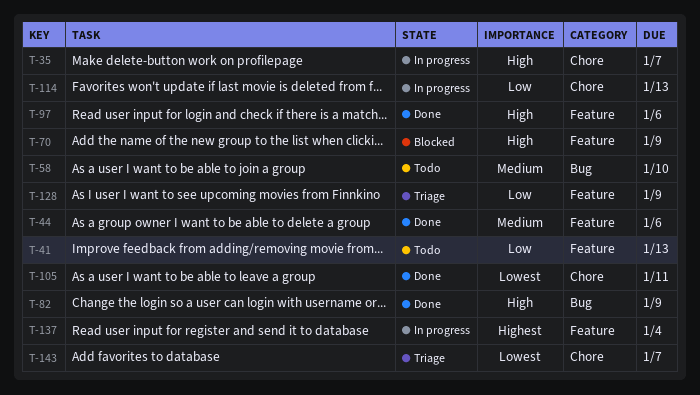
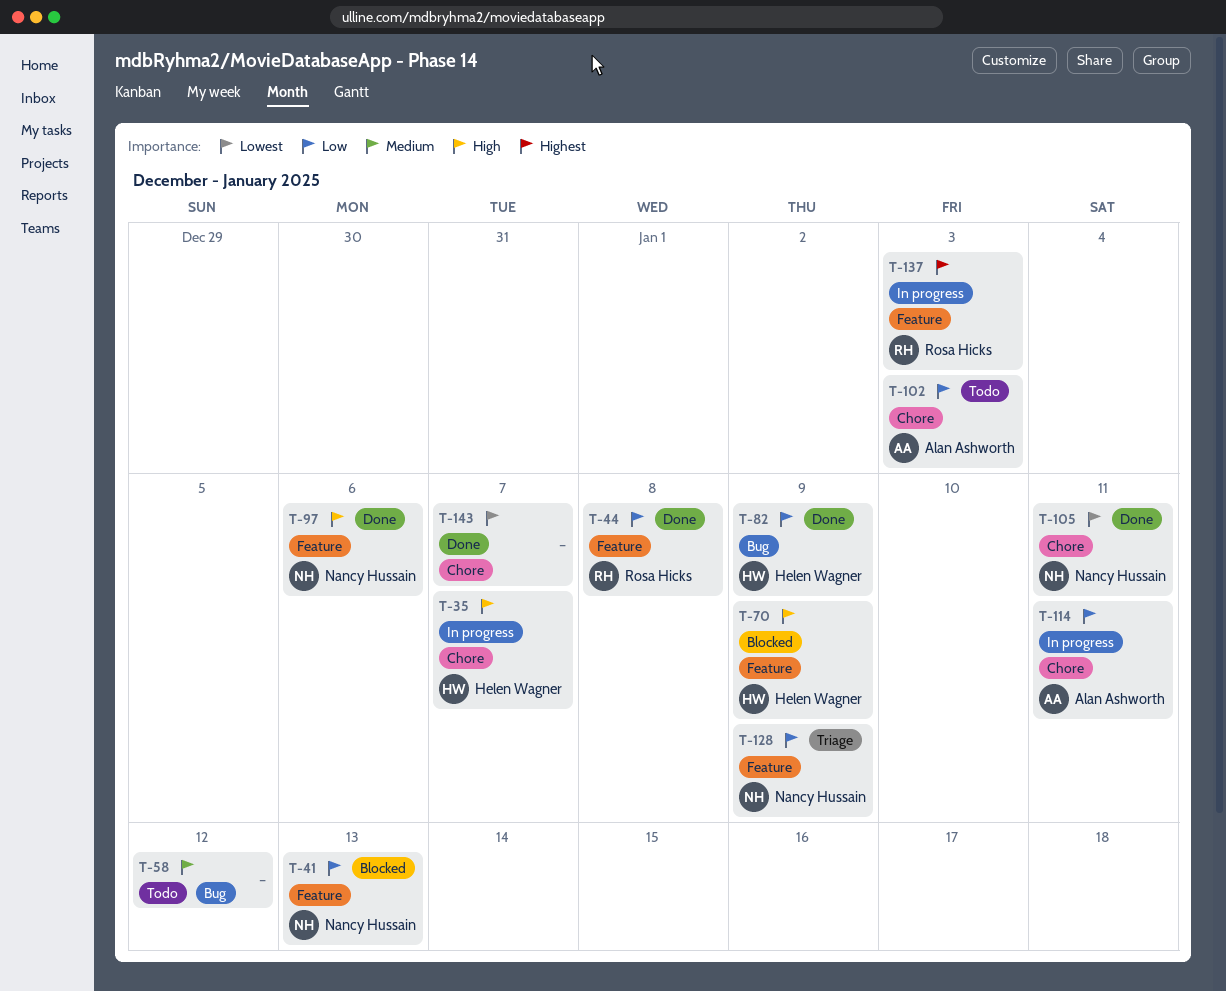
T-41, status: Todo -> Blocked
T-44, priority: Medium -> Low
T-44, due: Jan 6 -> Jan 8
T-58, due: Jan 10 -> Jan 12
T-82, priority: High -> Low
T-102: none -> present
T-114, due: Jan 13 -> Jan 11
T-137, due: Jan 4 -> Jan 3
T-143, status: Triage -> Done

